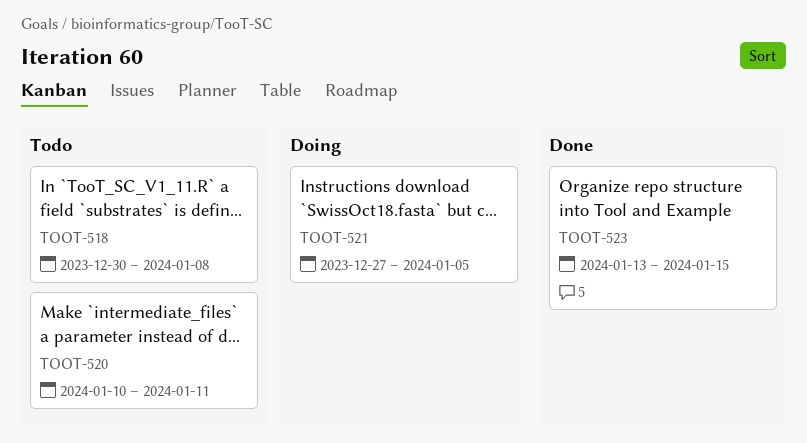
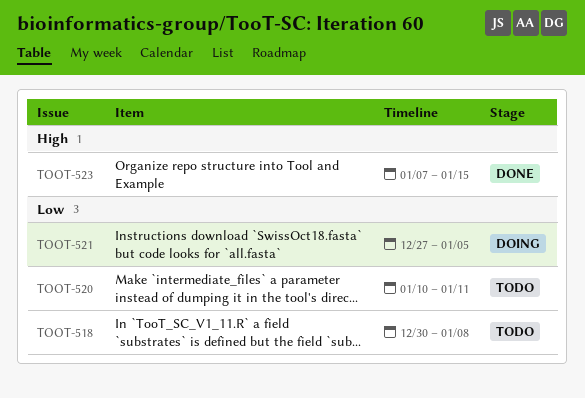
TOOT-523, start: Jan 13 -> Jan 7

